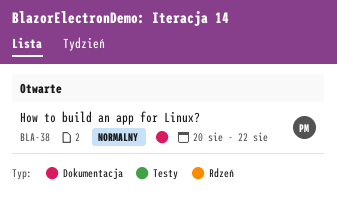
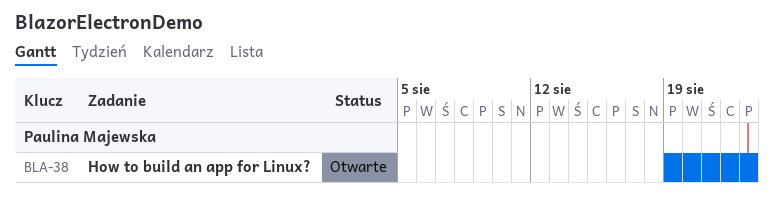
BLA-38, start: Aug 20 -> Aug 19
BLA-38, due: Aug 22 -> Aug 23

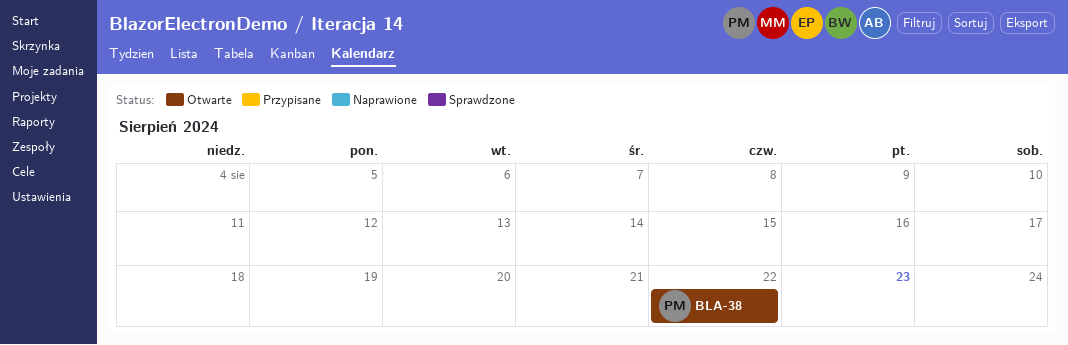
BLA-38, start: Aug 19 -> Aug 22
BLA-38, due: Aug 23 -> Aug 22

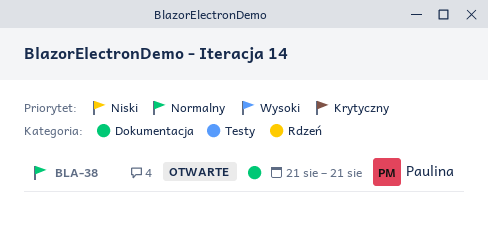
BLA-38, start: Aug 22 -> Aug 21
BLA-38, due: Aug 22 -> Aug 21

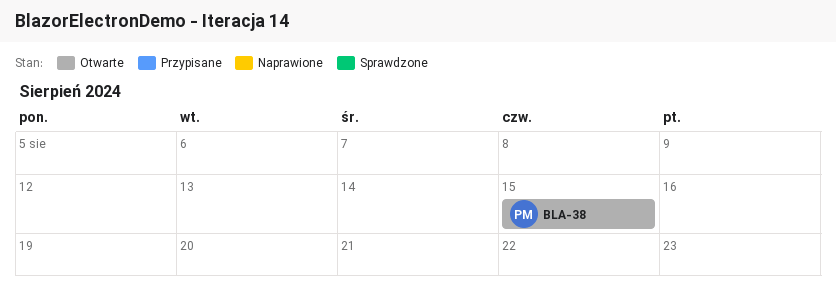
BLA-38, start: Aug 21 -> Aug 15
BLA-38, due: Aug 21 -> Aug 15

